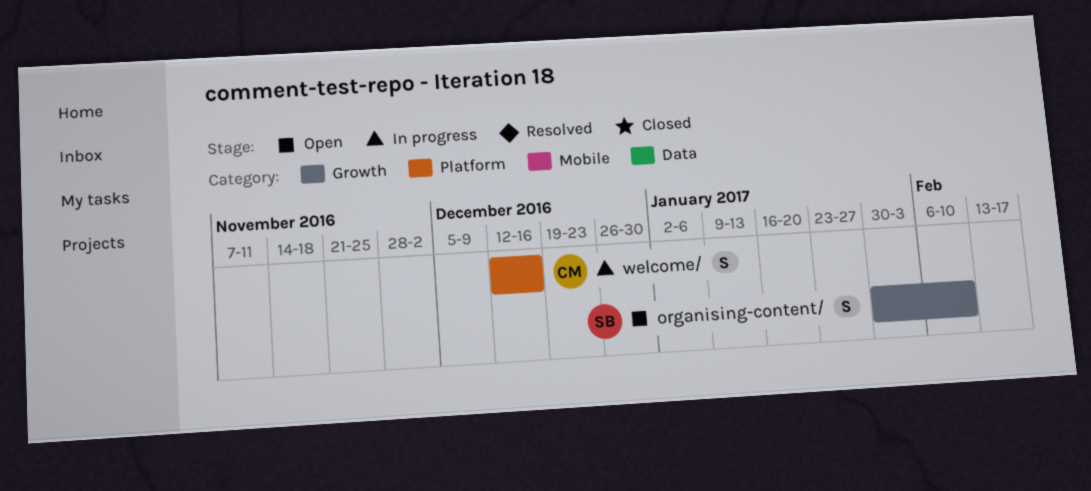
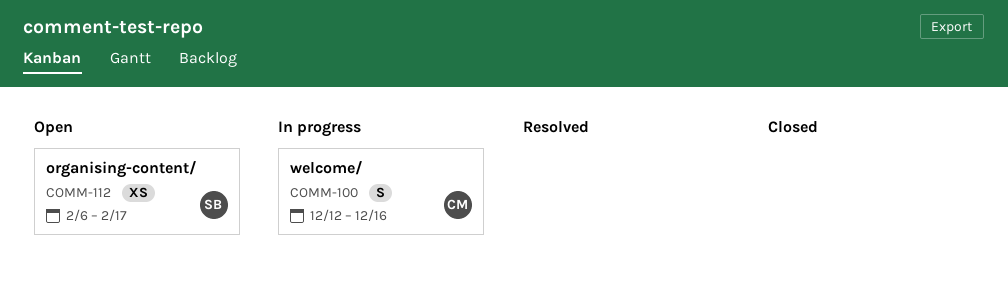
organising-content/, estimate: S -> XS
organising-content/, start: Jan 30 -> Feb 6
organising-content/, due: Feb 10 -> Feb 17

